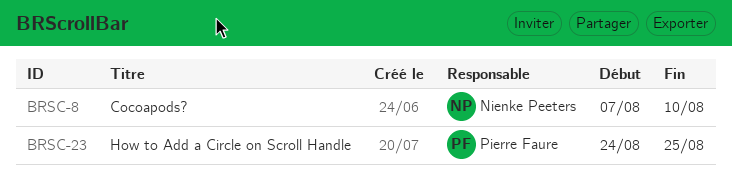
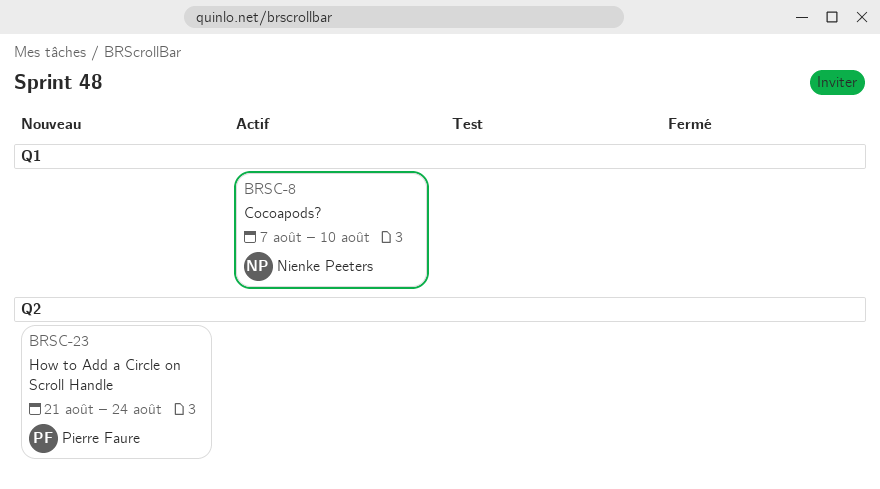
BRSC-23, start: Aug 24 -> Aug 21
BRSC-23, due: Aug 25 -> Aug 24

